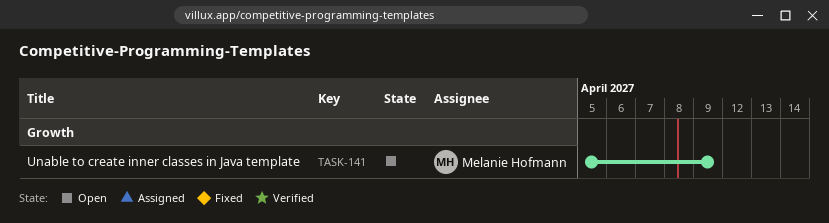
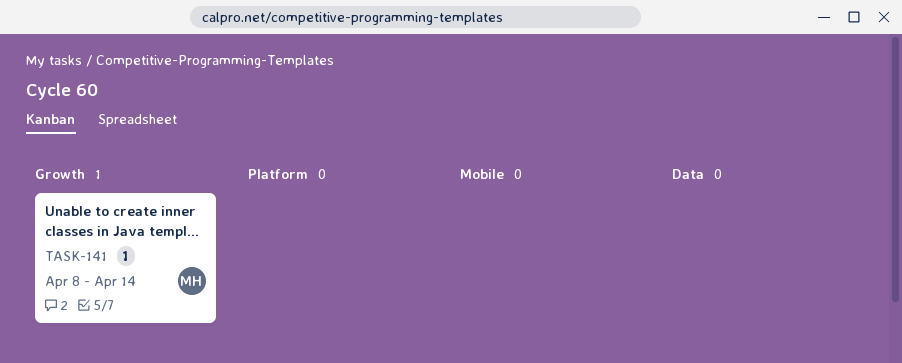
TASK-141, start: Apr 5 -> Apr 8
TASK-141, due: Apr 9 -> Apr 14

